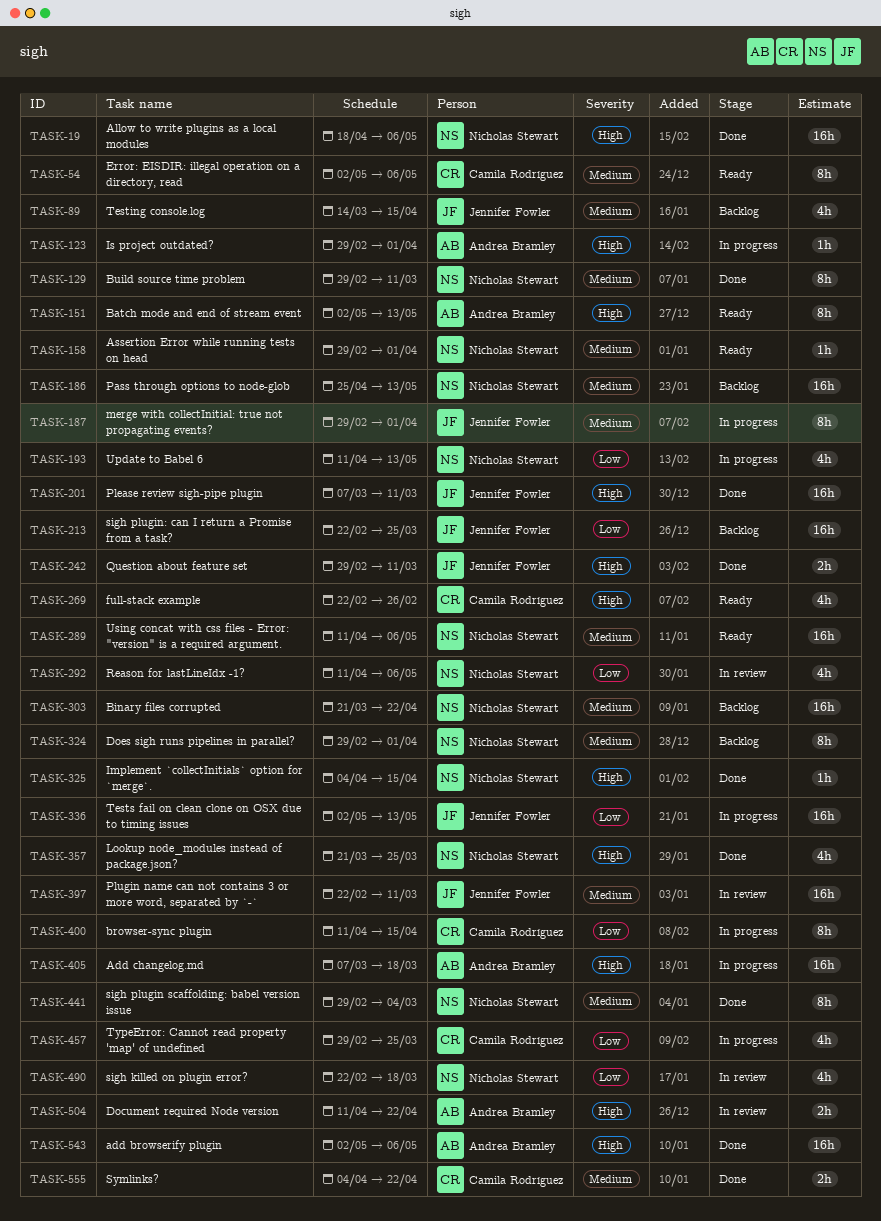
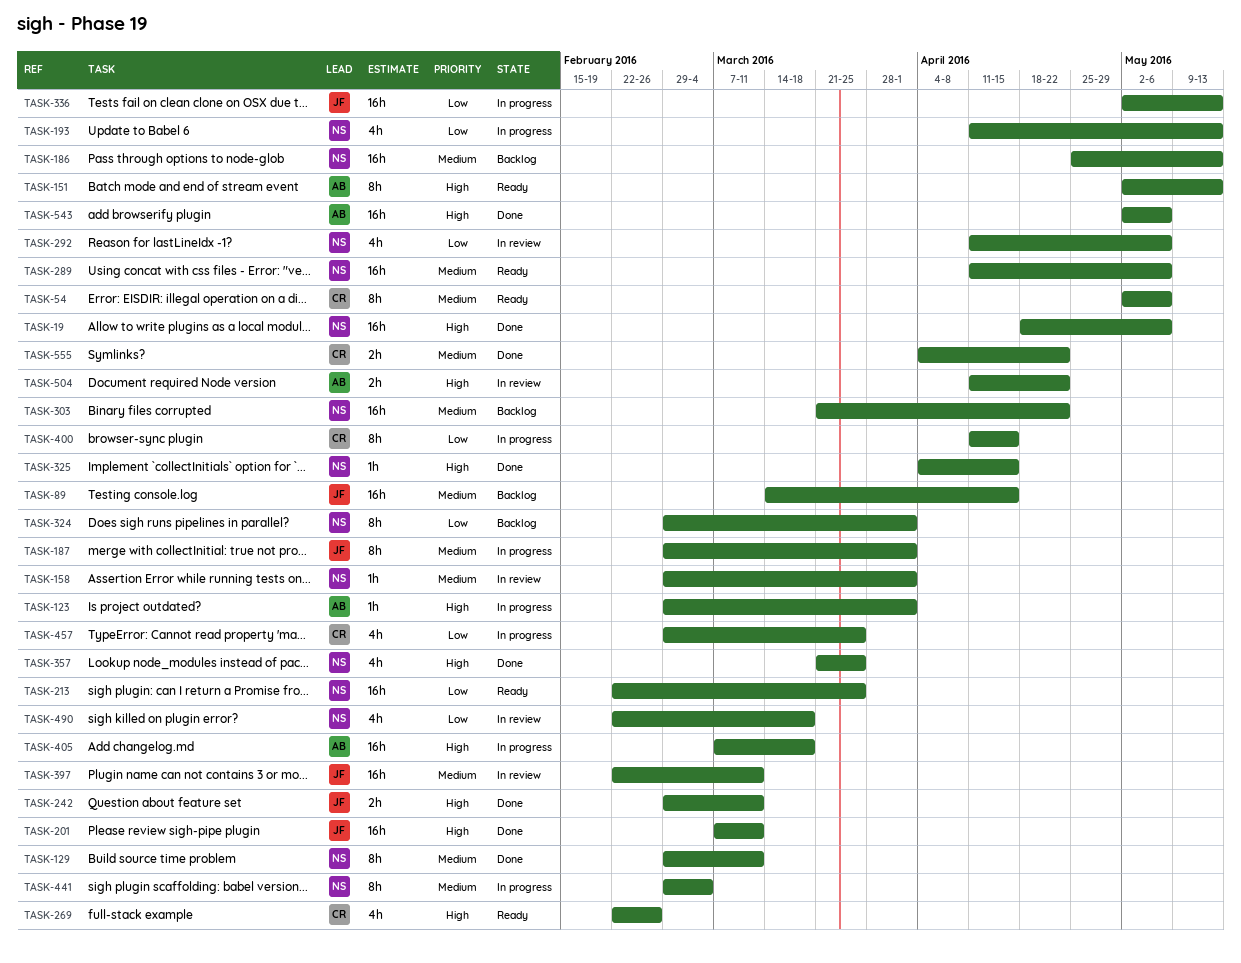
TASK-89, estimate: 4h -> 16h
TASK-158, status: Ready -> In review
TASK-213, status: Backlog -> Ready
TASK-213, owner: Jennifer Fowler -> Nicholas Stewart
TASK-324, priority: Medium -> Low
TASK-441, status: Done -> In progress

